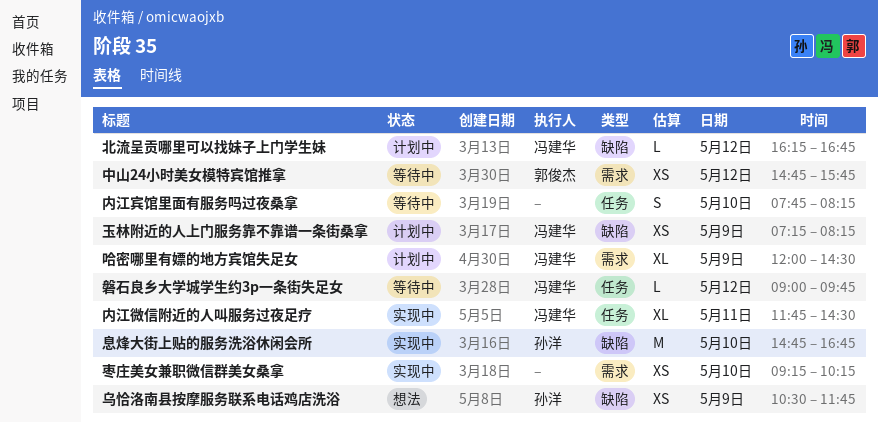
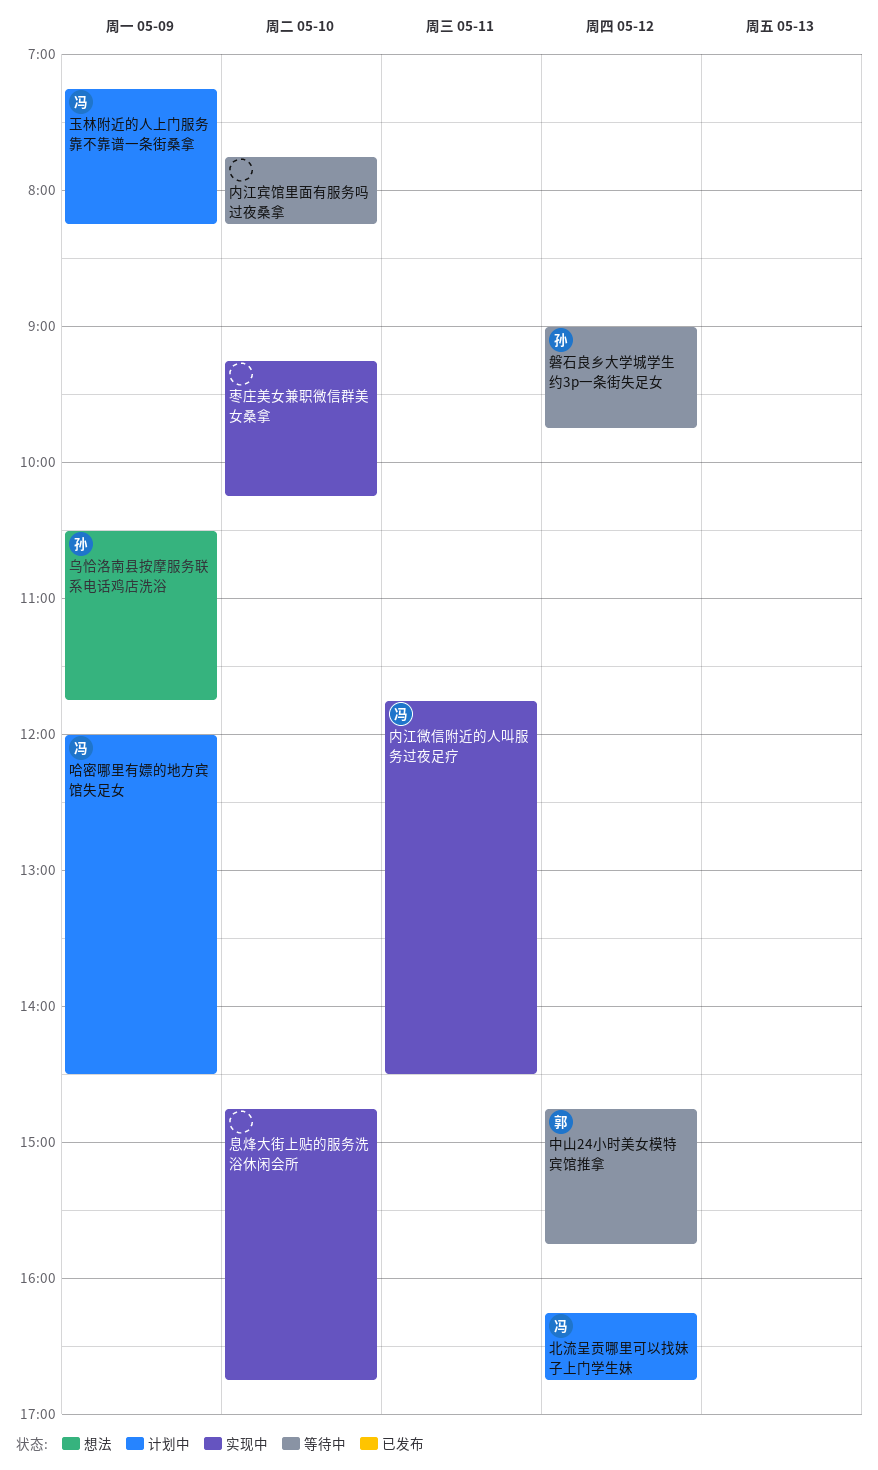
息烽大街上贴的服务洗浴休闲会所, owner: 孙洋 -> none
磐石良乡大学城学生约3p一条街失足女, owner: 冯建华 -> 孙洋

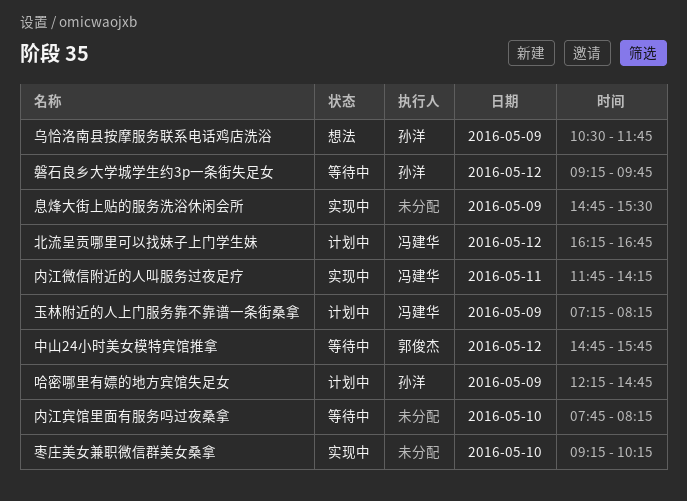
内江微信附近的人叫服务过夜足疗, ends: 14:30 -> 14:15
哈密哪里有嫖的地方宾馆失足女, owner: 冯建华 -> 孙洋
哈密哪里有嫖的地方宾馆失足女, begins: 12:00 -> 12:15
哈密哪里有嫖的地方宾馆失足女, ends: 14:30 -> 14:45
息烽大街上贴的服务洗浴休闲会所, day: May 10 -> May 9
息烽大街上贴的服务洗浴休闲会所, ends: 16:45 -> 15:30
磐石良乡大学城学生约3p一条街失足女, begins: 09:00 -> 09:15

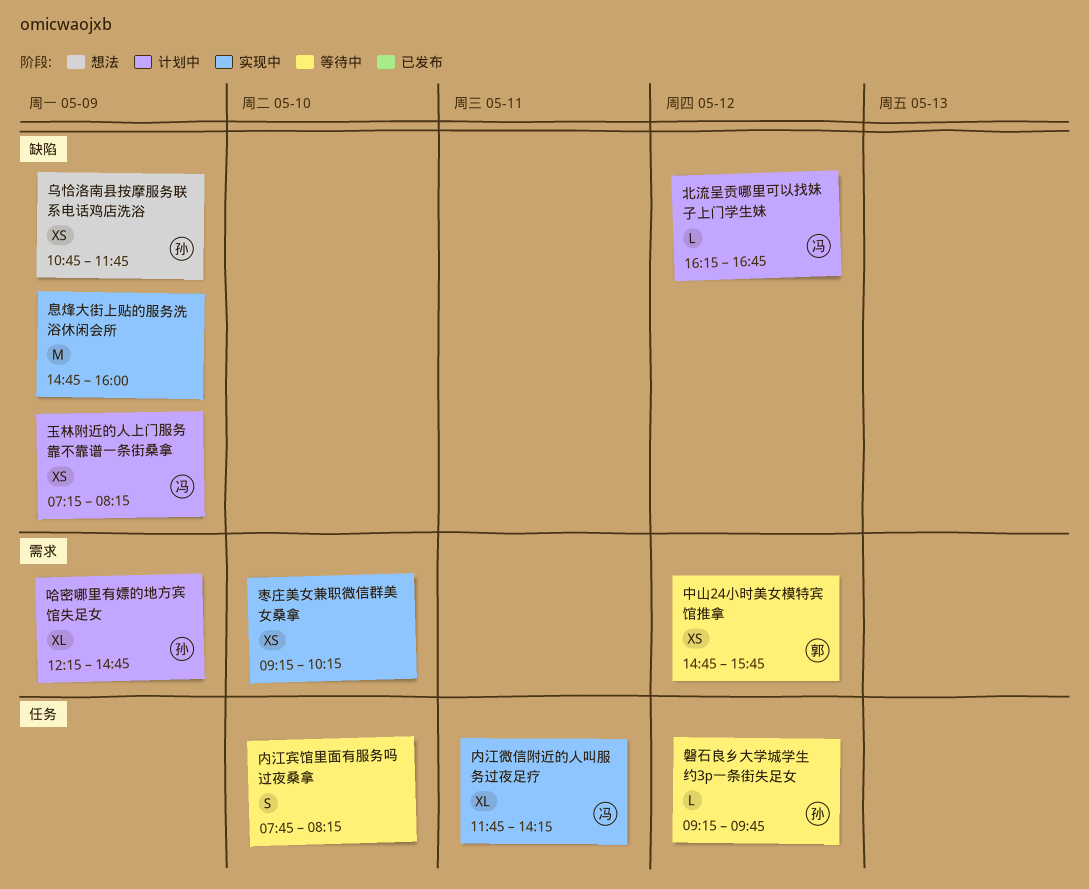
乌恰洛南县按摩服务联系电话鸡店洗浴, begins: 10:30 -> 10:45
息烽大街上贴的服务洗浴休闲会所, ends: 15:30 -> 16:00

